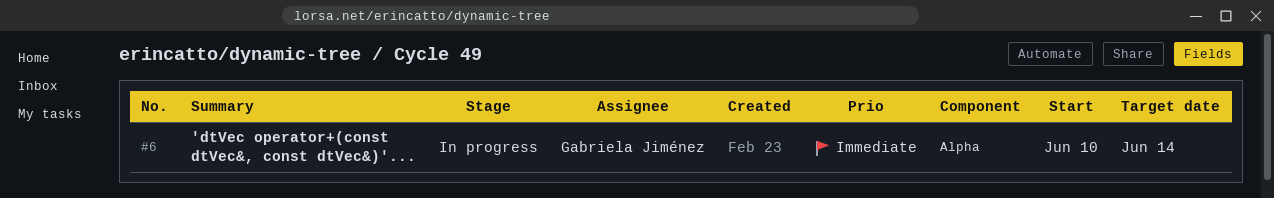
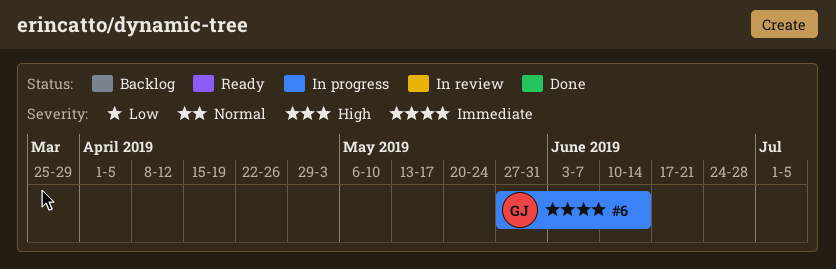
#6, start: Jun 10 -> May 27

